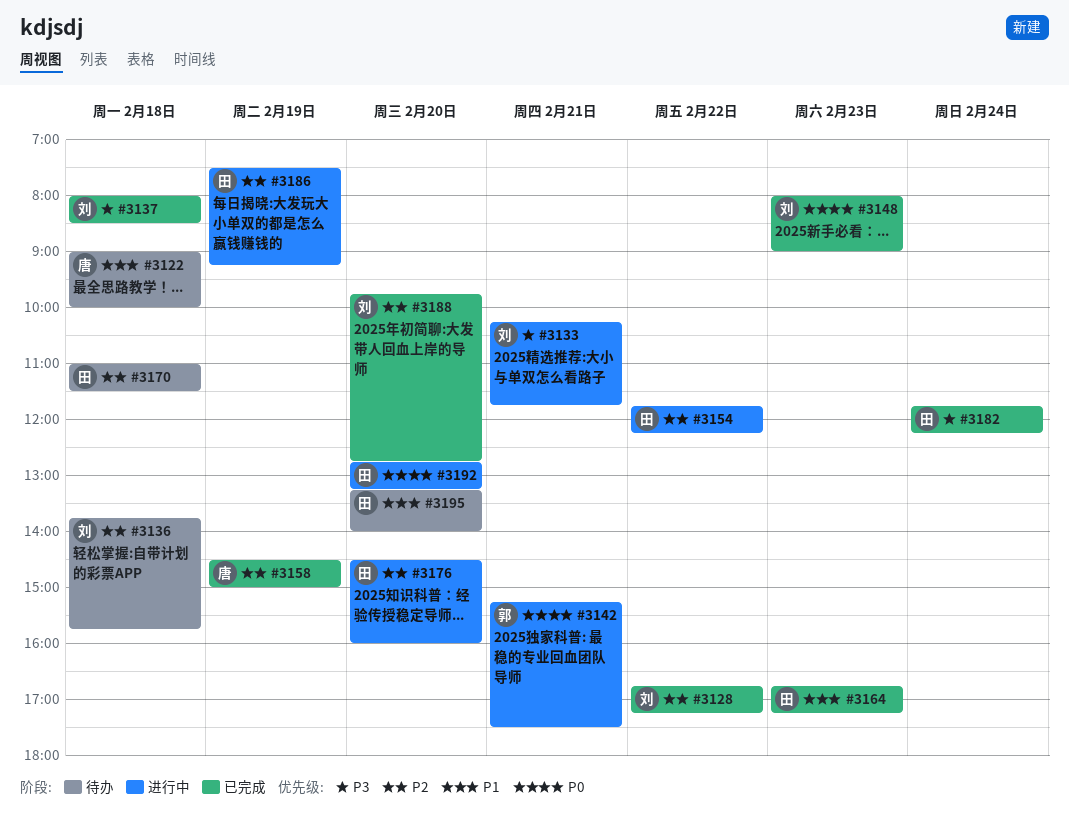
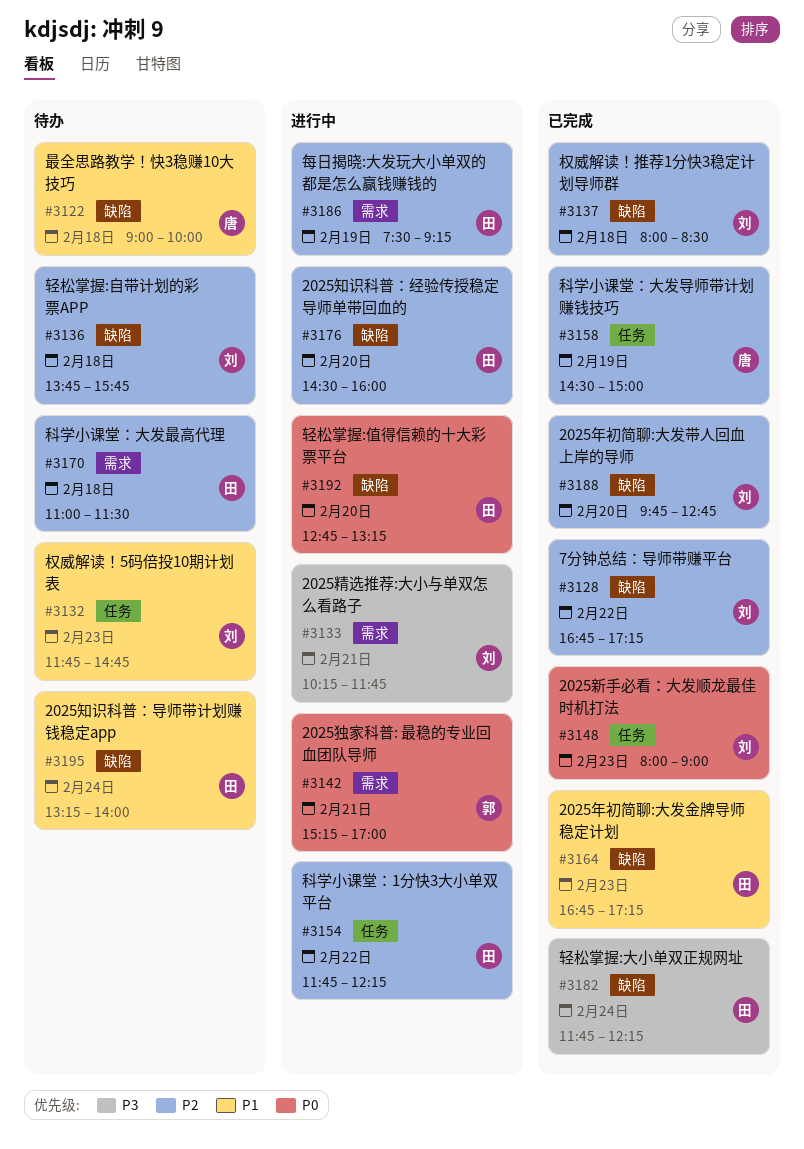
#3132: none -> present
#3137, priority: P3 -> P2
#3142, ends: 17:30 -> 17:00
#3195, day: Feb 20 -> Feb 24

